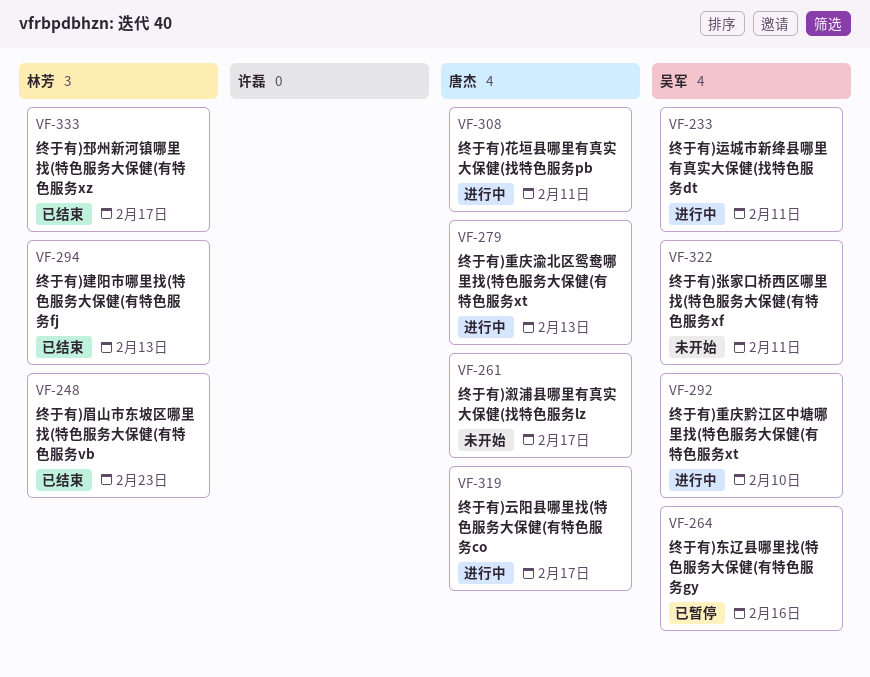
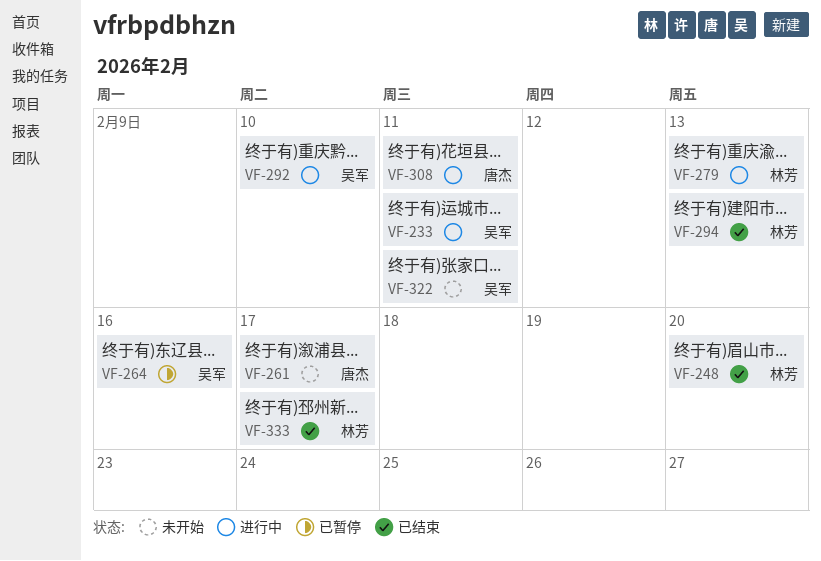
VF-248, due: Feb 23 -> Feb 20
VF-279, owner: 唐杰 -> 林芳
VF-319: present -> none

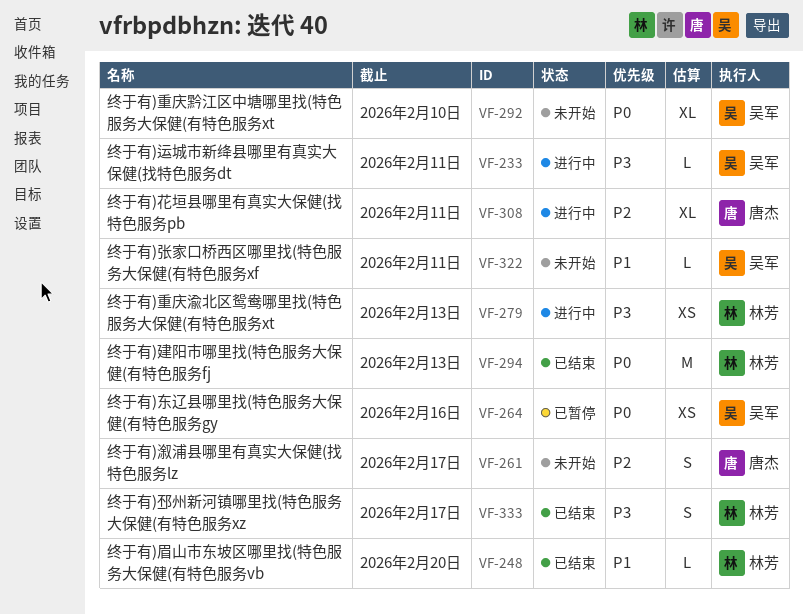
VF-292, status: 进行中 -> 未开始

